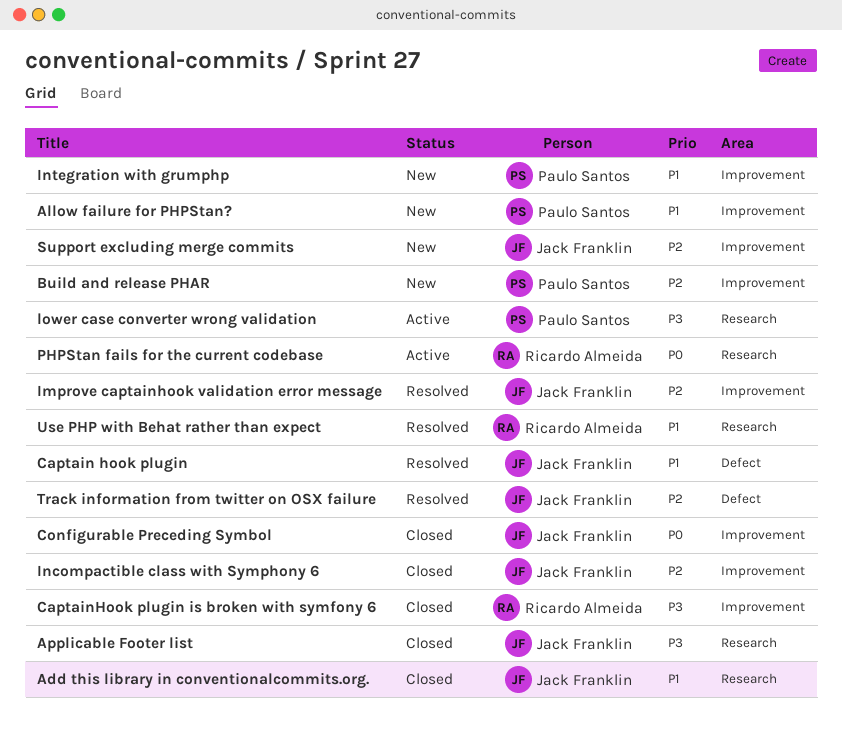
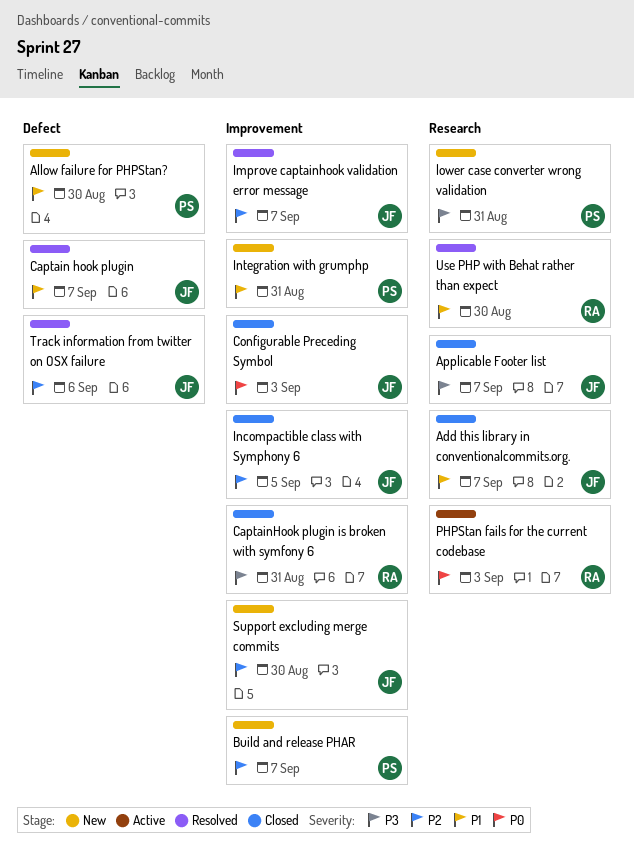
Allow failure for PHPStan?, label: Improvement -> Defect
lower case converter wrong validation, status: Active -> New

